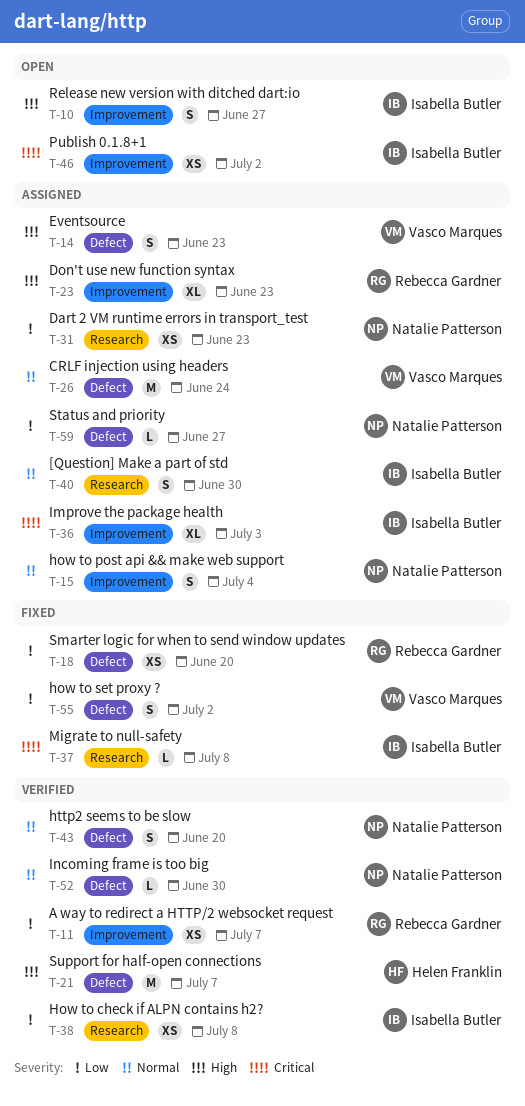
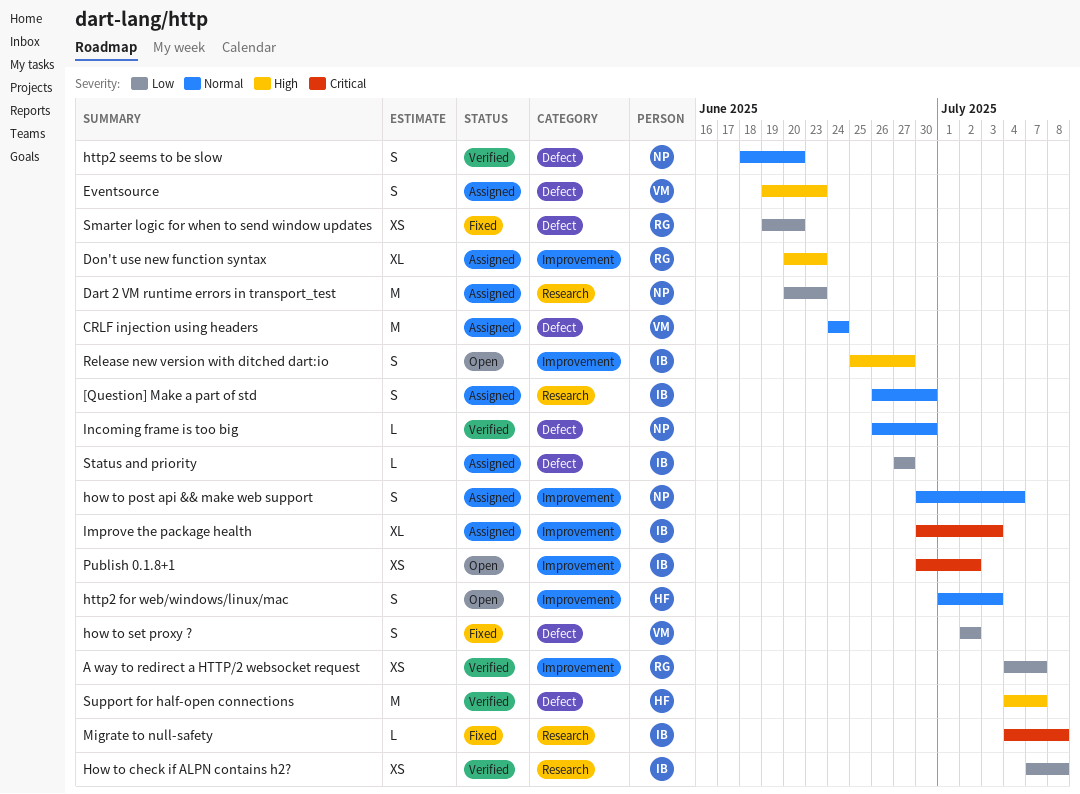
Dart 2 VM runtime errors in transport_test, estimate: XS -> M
http2 for web/windows/linux/mac: none -> present
Status and priority, owner: Natalie Patterson -> Isabella Butler

